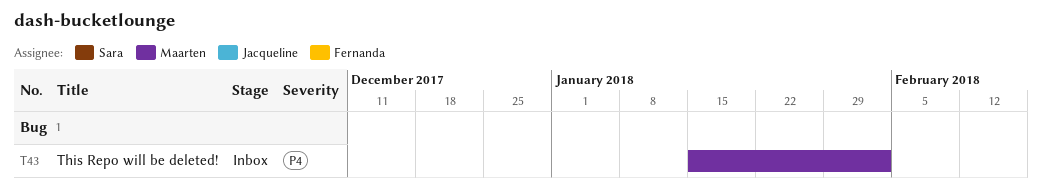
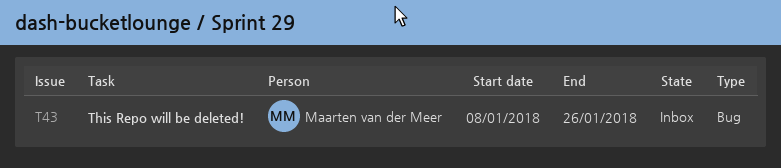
T43, start: Jan 15 -> Jan 8
T43, due: Feb 2 -> Jan 26

